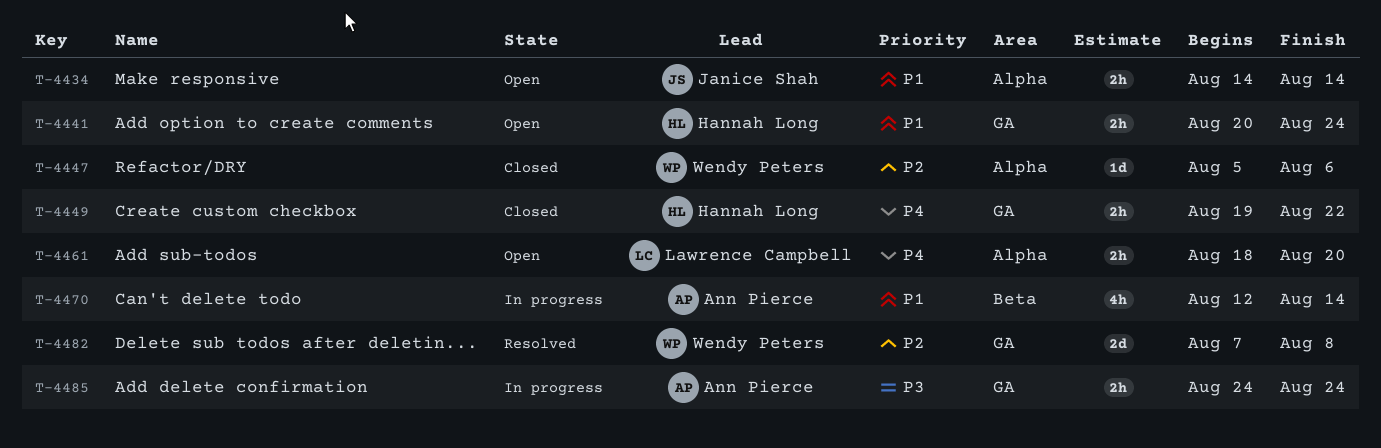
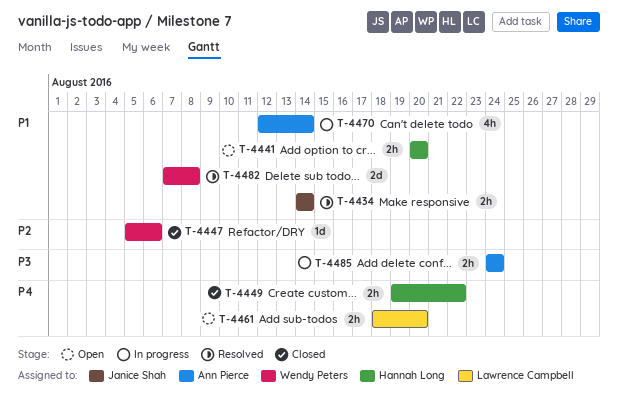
T-4434, status: Open -> Resolved
T-4441, due: Aug 24 -> Aug 20
T-4482, priority: P2 -> P1

